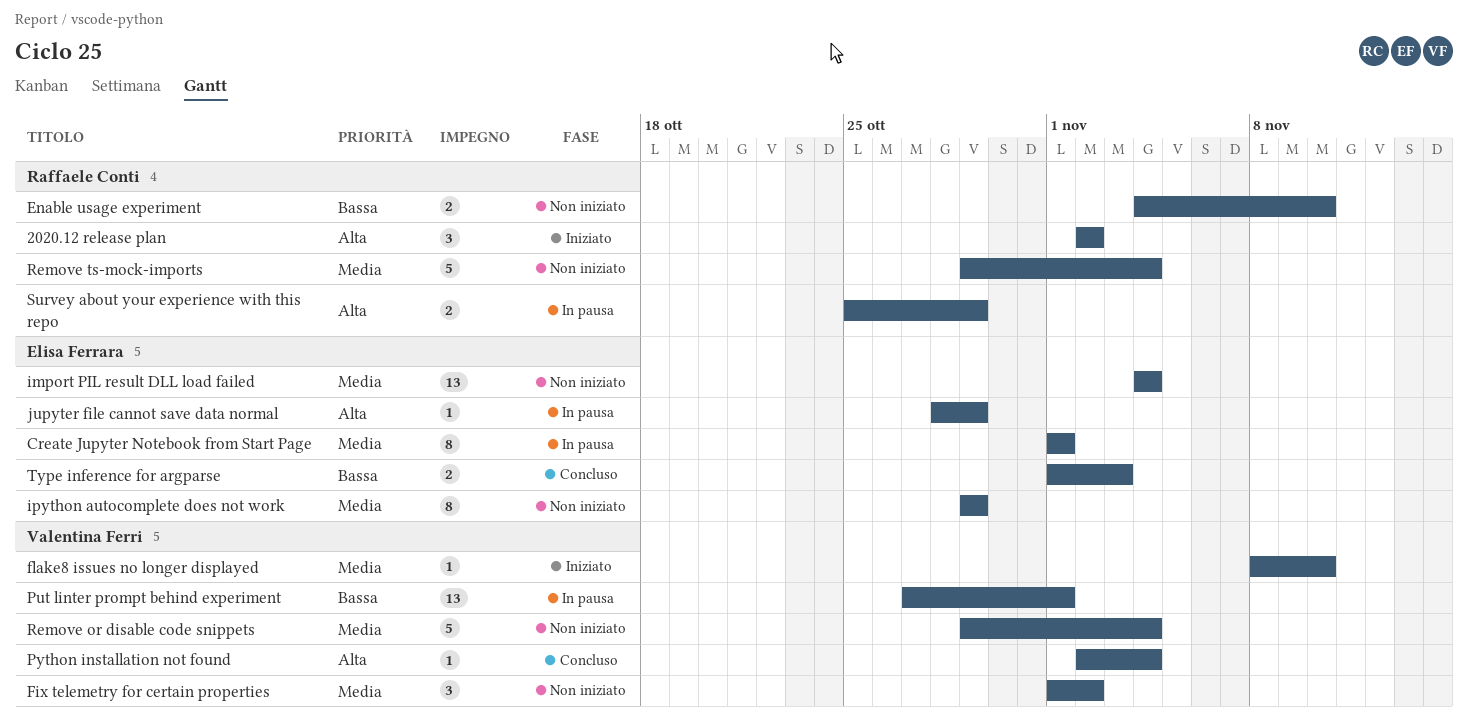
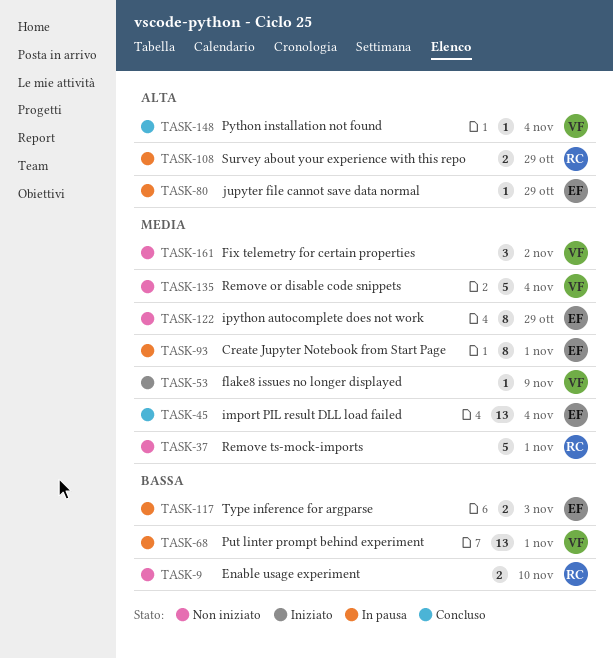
2020.12 release plan: present -> none
flake8 issues no longer displayed, due: Nov 10 -> Nov 9
import PIL result DLL load failed, status: Non iniziato -> Concluso
Remove ts-mock-imports, due: Nov 4 -> Nov 1
Type inference for argparse, status: Concluso -> In pausa

